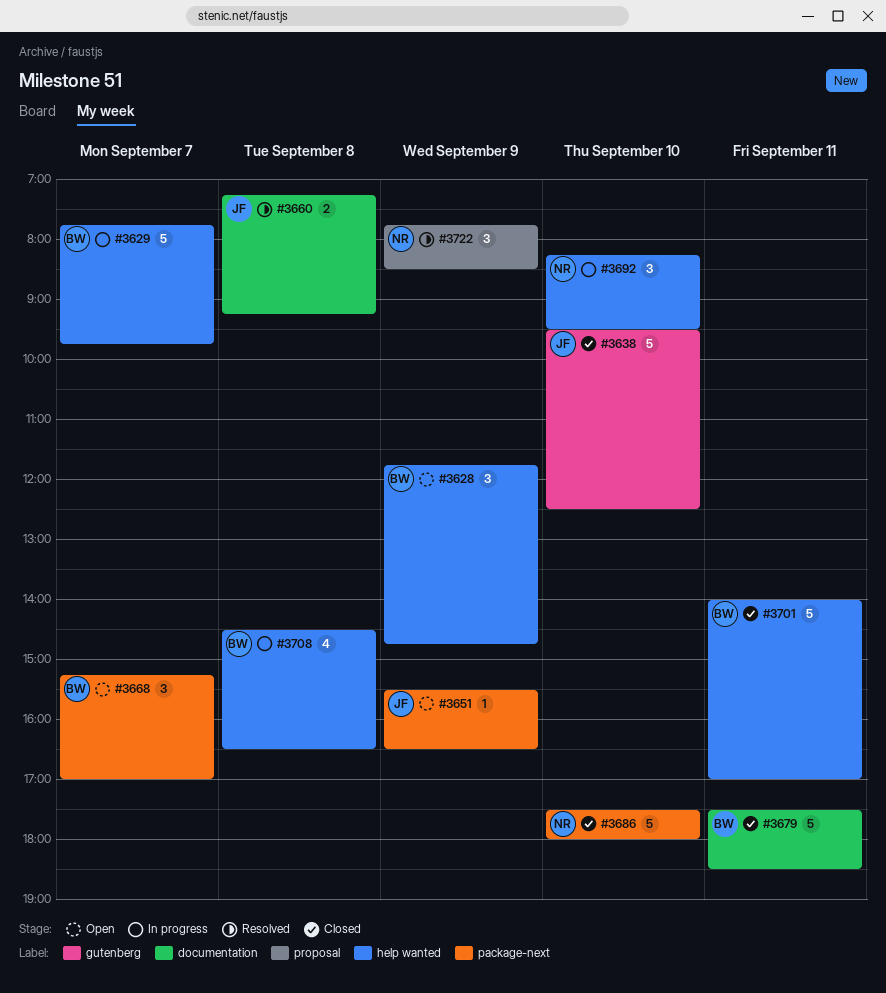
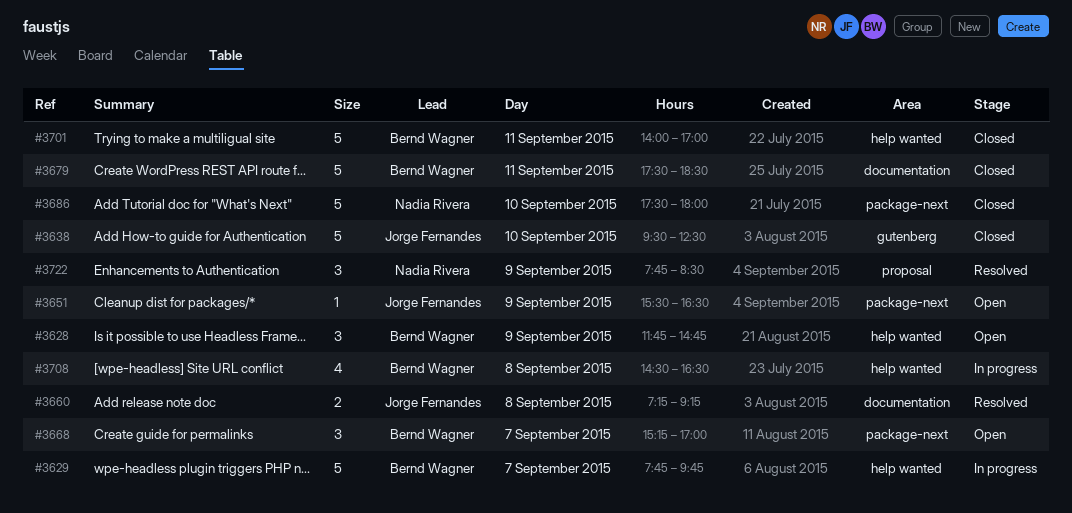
#3692: present -> none

